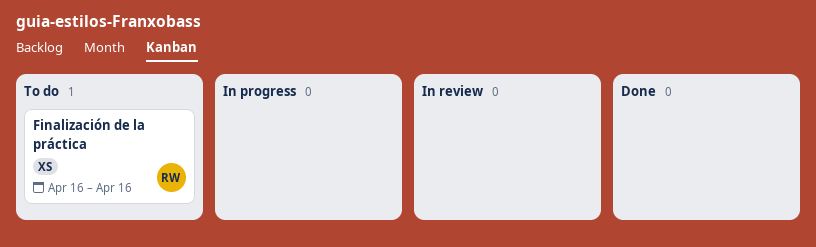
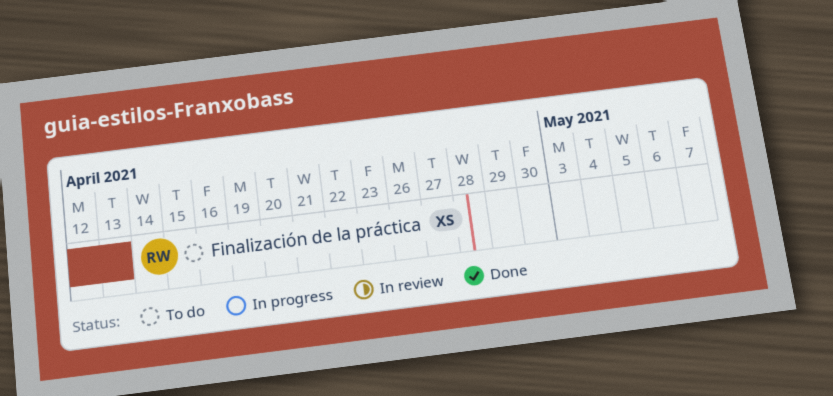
Finalización de la práctica, start: Apr 16 -> Apr 12
Finalización de la práctica, due: Apr 16 -> Apr 13

